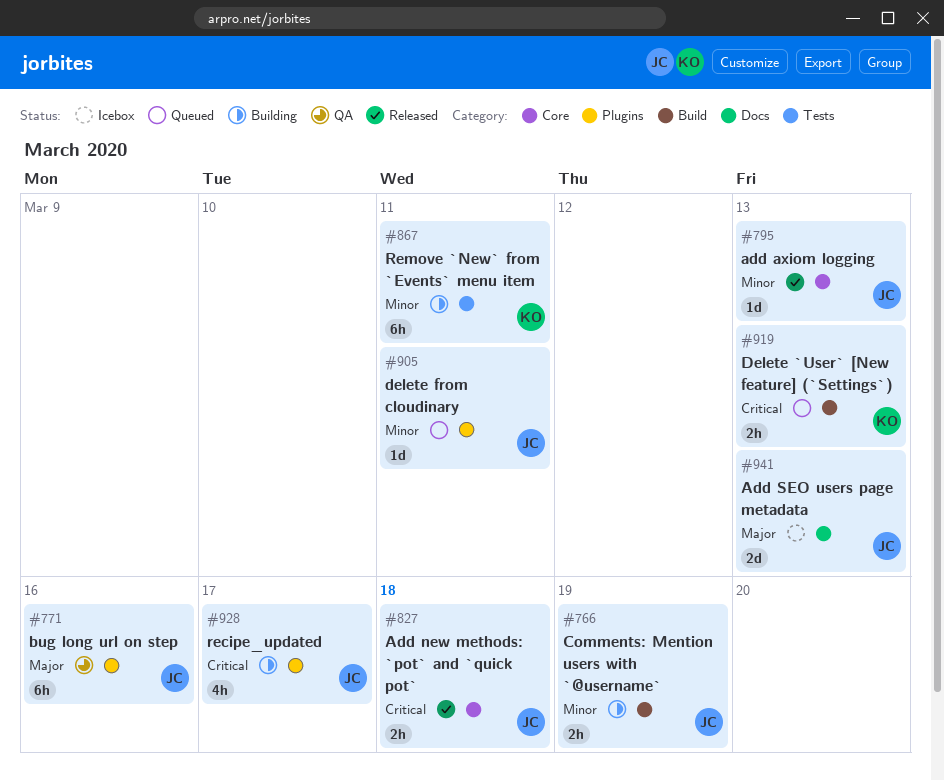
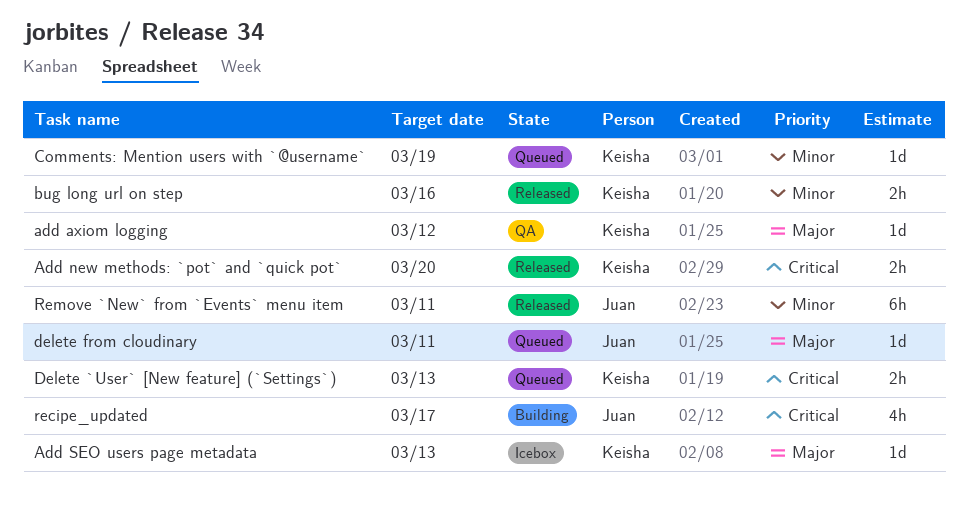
add axiom logging, status: Released -> QA
add axiom logging, owner: Juan -> Keisha
add axiom logging, priority: Minor -> Major
add axiom logging, due: Mar 13 -> Mar 12
Add new methods: `pot` and `quick pot`, owner: Juan -> Keisha
Add new methods: `pot` and `quick pot`, due: Mar 18 -> Mar 20
Add SEO users page metadata, owner: Juan -> Keisha
Add SEO users page metadata, estimate: 2d -> 1d
bug long url on step, status: QA -> Released
bug long url on step, owner: Juan -> Keisha
bug long url on step, priority: Major -> Minor
bug long url on step, estimate: 6h -> 2h
Comments: Mention users with `@username`, status: Building -> Queued
Comments: Mention users with `@username`, owner: Juan -> Keisha
Comments: Mention users with `@username`, estimate: 2h -> 1d
delete from cloudinary, priority: Minor -> Major
Remove `New` from `Events` menu item, status: Building -> Released
Remove `New` from `Events` menu item, owner: Keisha -> Juan

